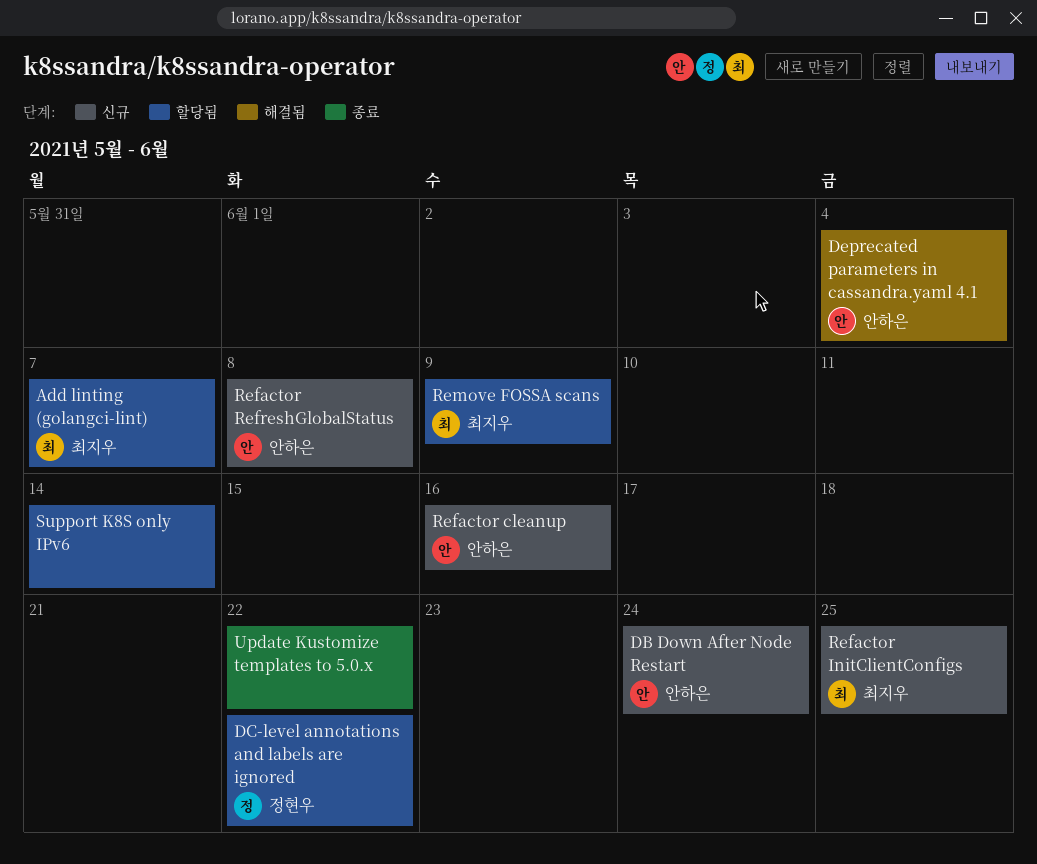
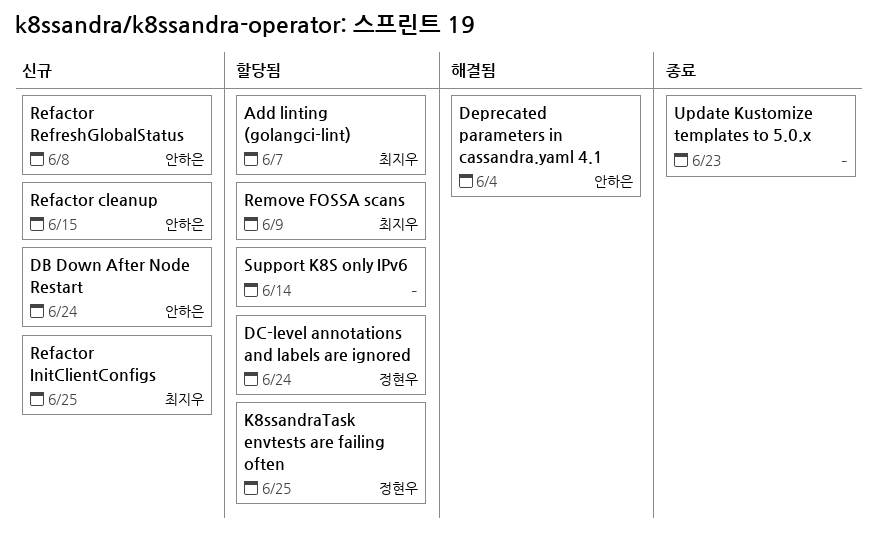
DC-level annotations and labels are ignored, due: Jun 22 -> Jun 24
K8ssandraTask envtests are failing often: none -> present
Refactor cleanup, due: Jun 16 -> Jun 15
Update Kustomize templates to 5.0.x, due: Jun 22 -> Jun 23

